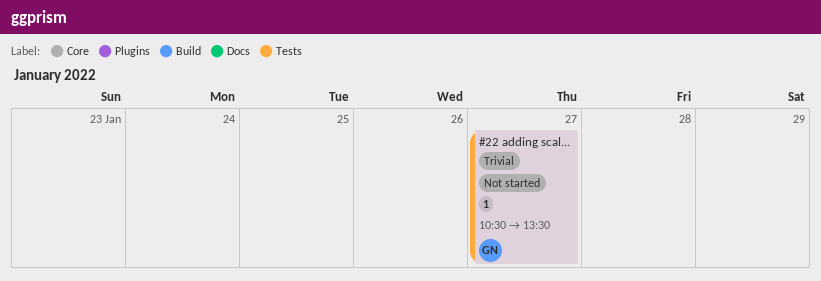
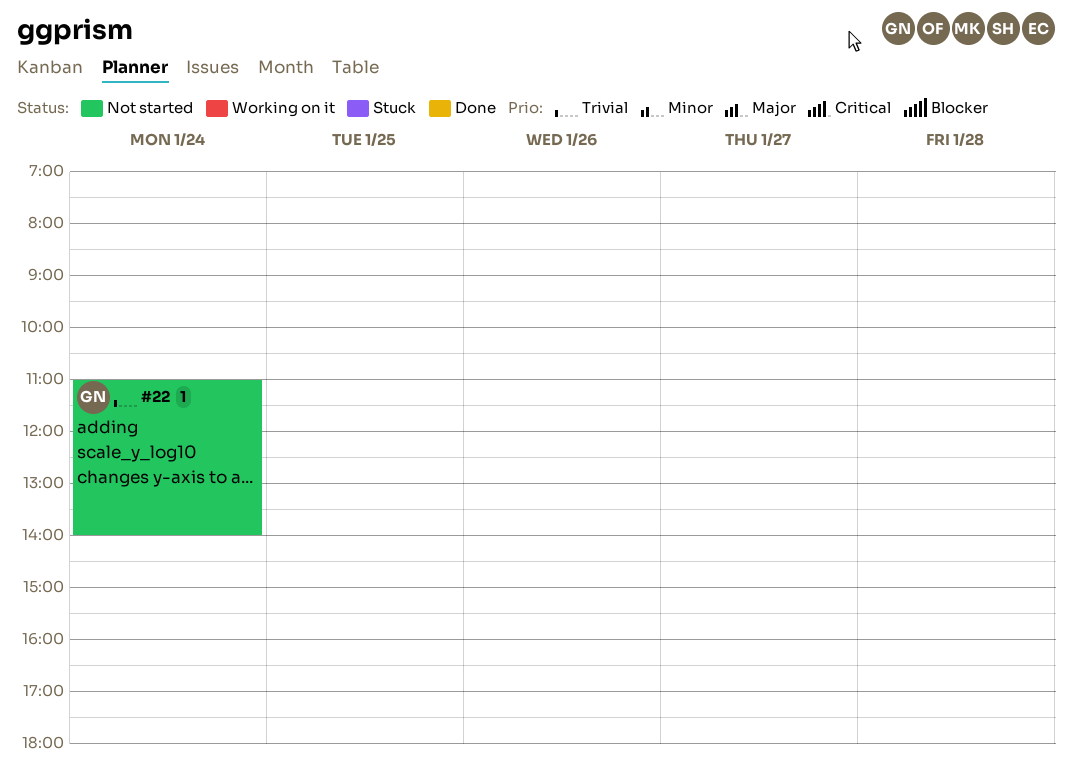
#22, day: Jan 27 -> Jan 24
#22, begins: 10:30 -> 11:00
#22, ends: 13:30 -> 14:00

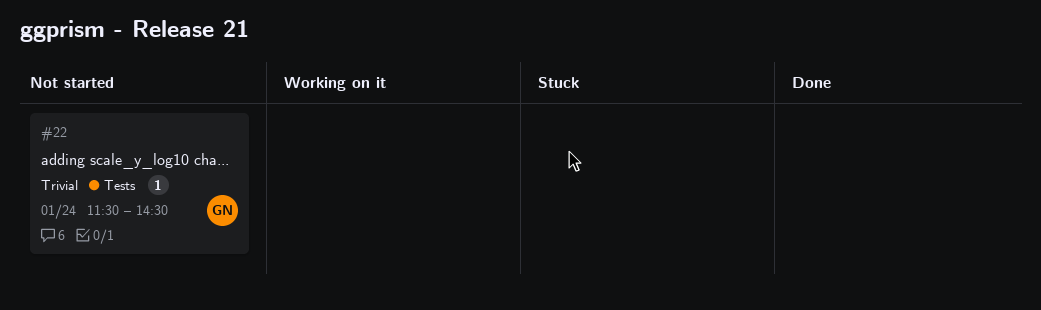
#22, begins: 11:00 -> 11:30
#22, ends: 14:00 -> 14:30

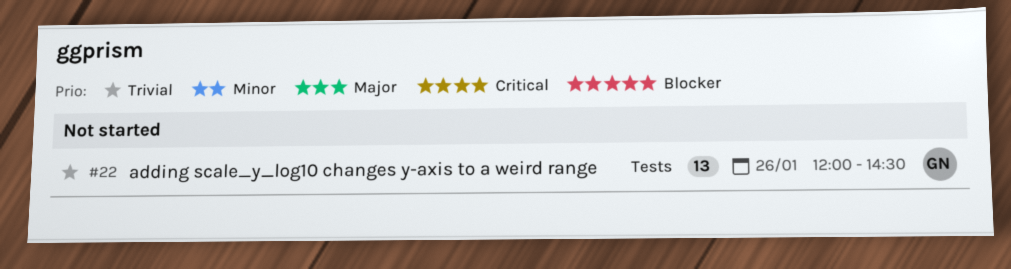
#22, estimate: 1 -> 13
#22, day: Jan 24 -> Jan 26
#22, begins: 11:30 -> 12:00

